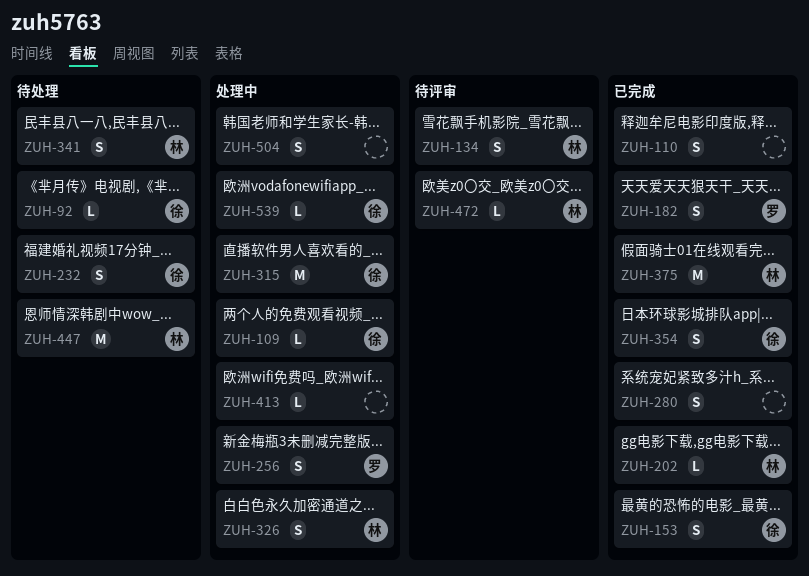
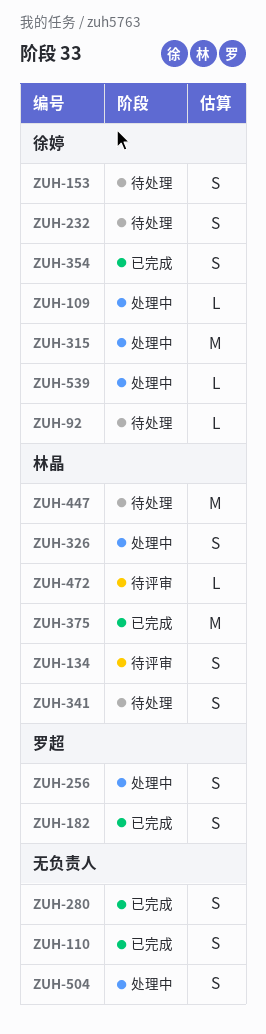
ZUH-153, status: 已完成 -> 待处理
ZUH-202: present -> none
ZUH-413: present -> none

